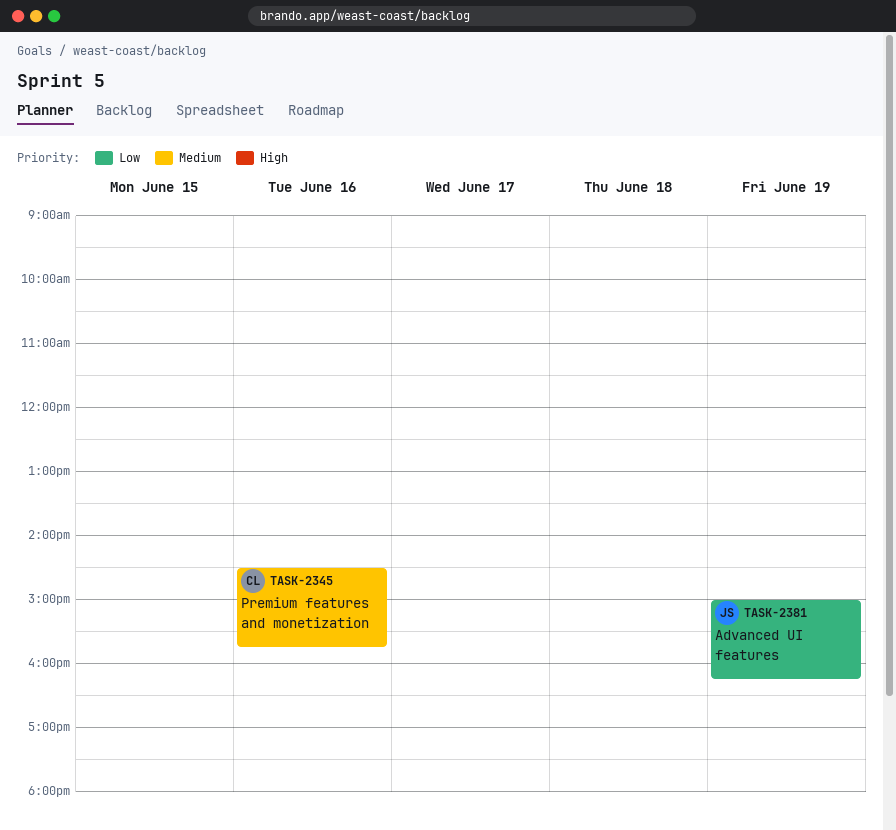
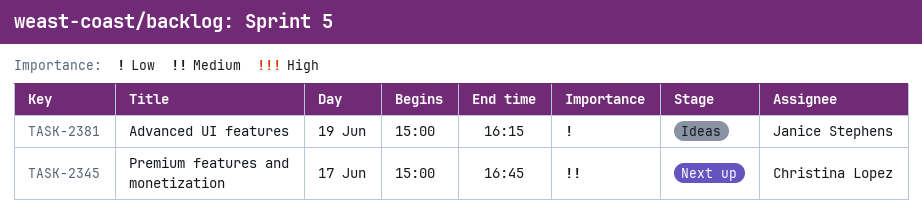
TASK-2345, day: Jun 16 -> Jun 17
TASK-2345, begins: 14:30 -> 15:00
TASK-2345, ends: 15:45 -> 16:45

